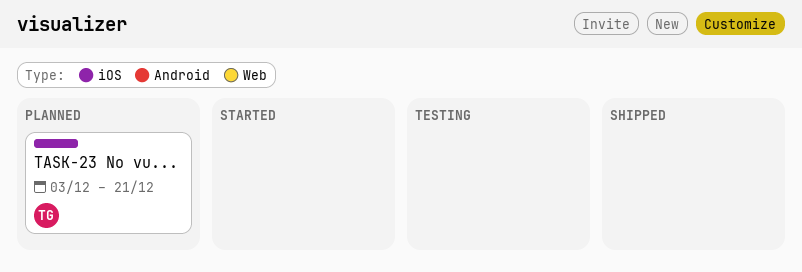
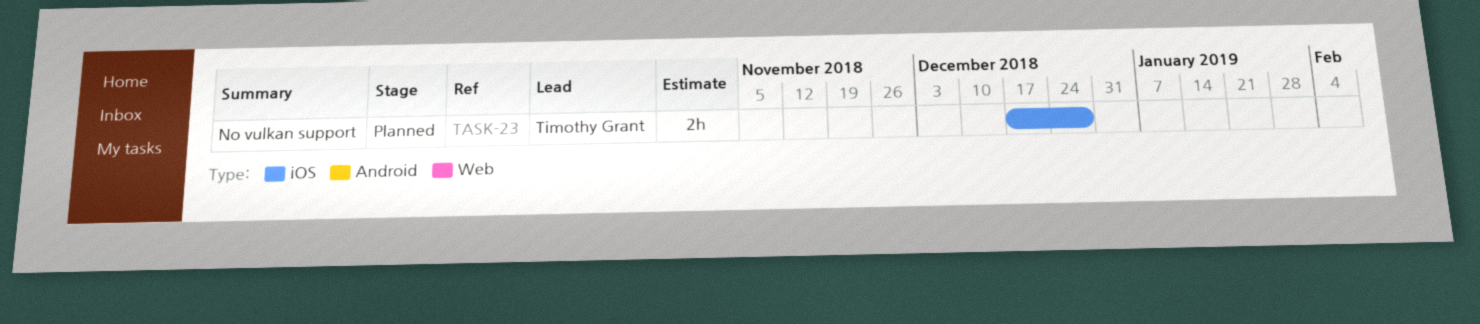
TASK-23, start: Dec 3 -> Dec 17
TASK-23, due: Dec 21 -> Dec 28

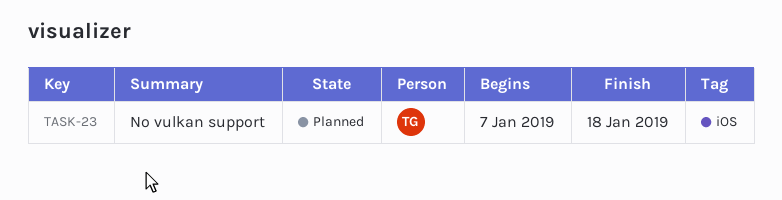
TASK-23, start: Dec 17 -> Jan 7
TASK-23, due: Dec 28 -> Jan 18

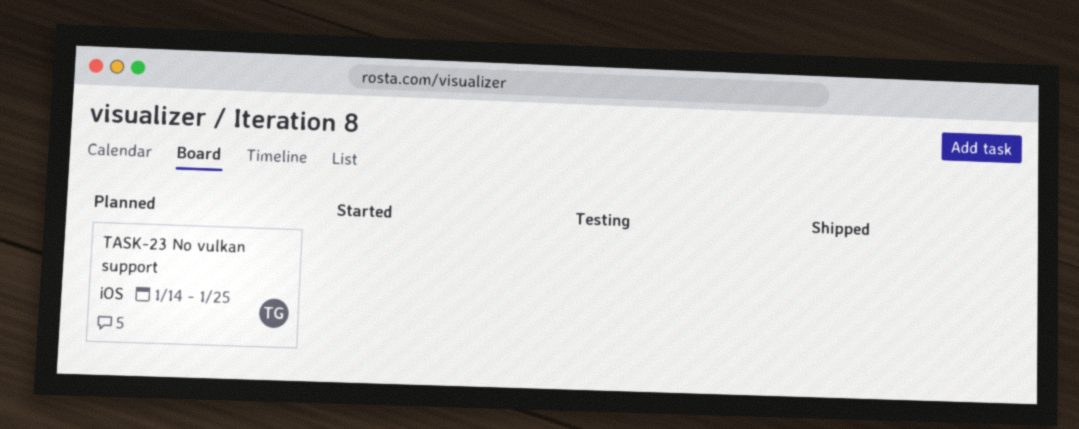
TASK-23, start: Jan 7 -> Jan 14
TASK-23, due: Jan 18 -> Jan 25

